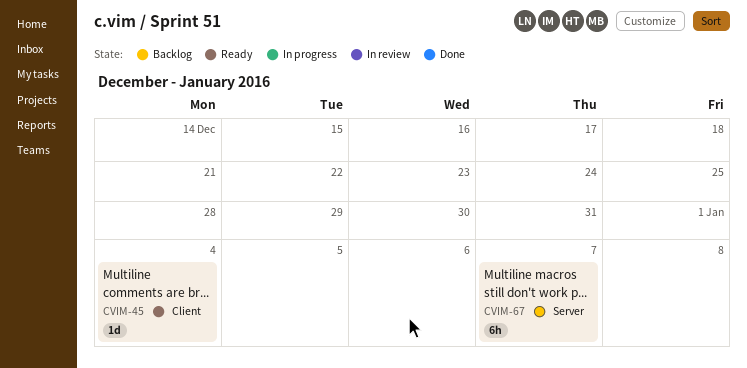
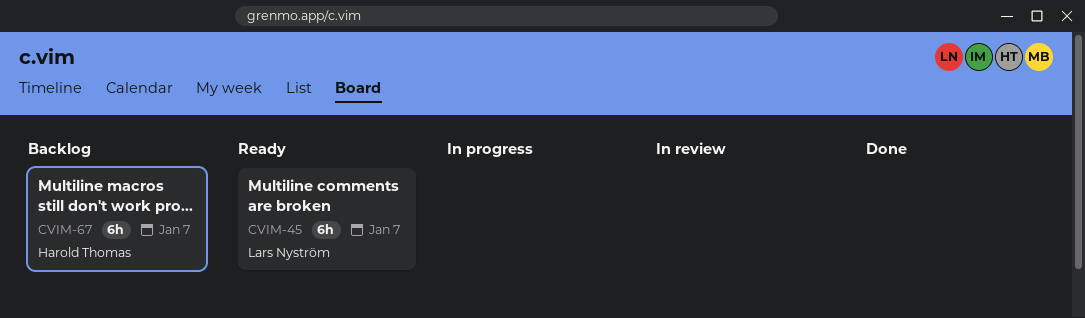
CVIM-45, estimate: 1d -> 6h
CVIM-45, due: Jan 4 -> Jan 7

